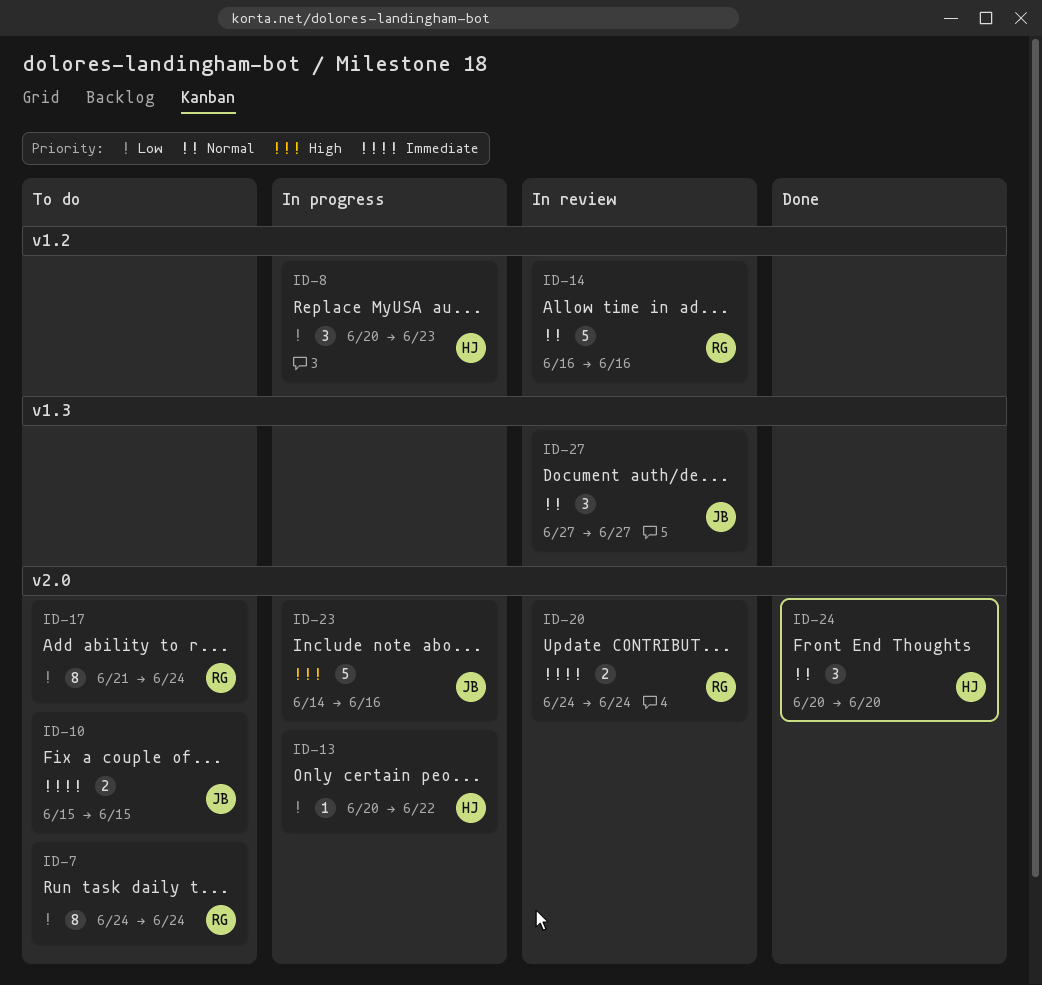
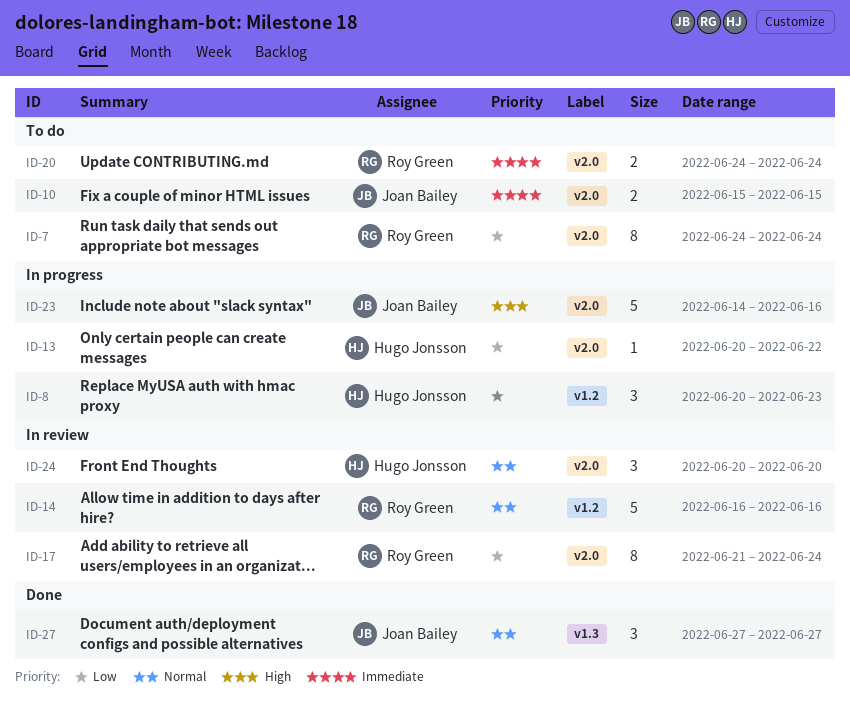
ID-17, status: To do -> In review
ID-20, status: In review -> To do
ID-24, status: Done -> In review
ID-27, status: In review -> Done

